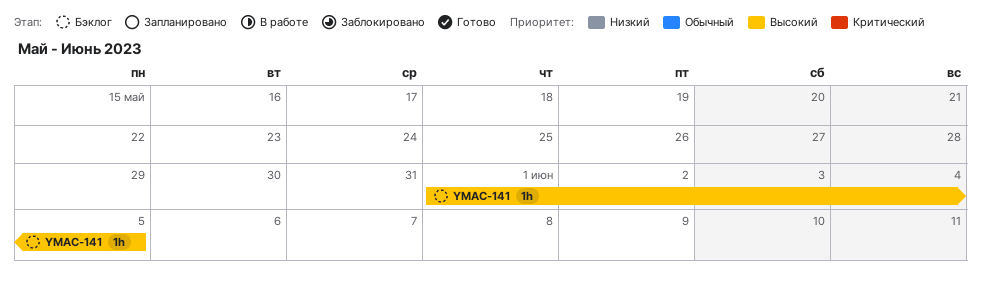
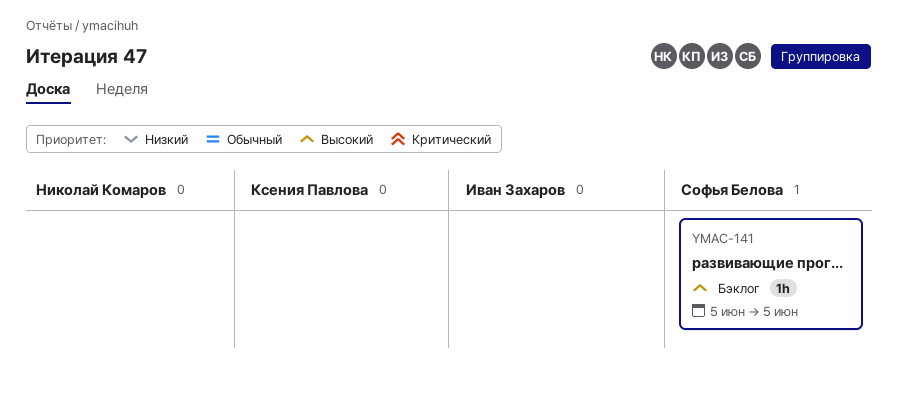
YMAC-141, start: Jun 1 -> Jun 5

